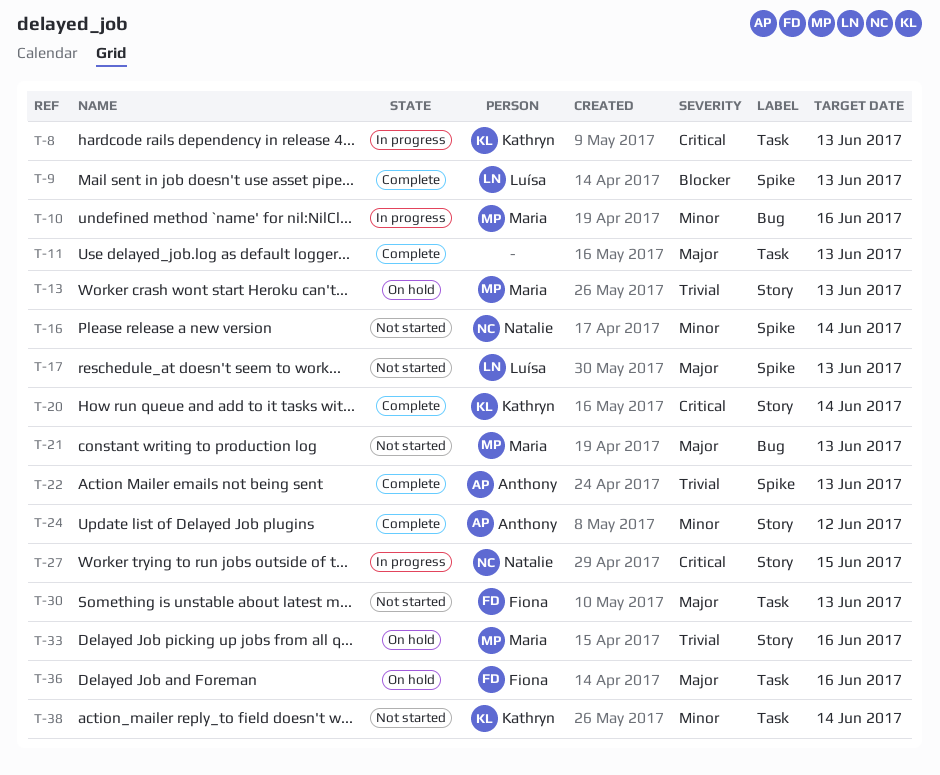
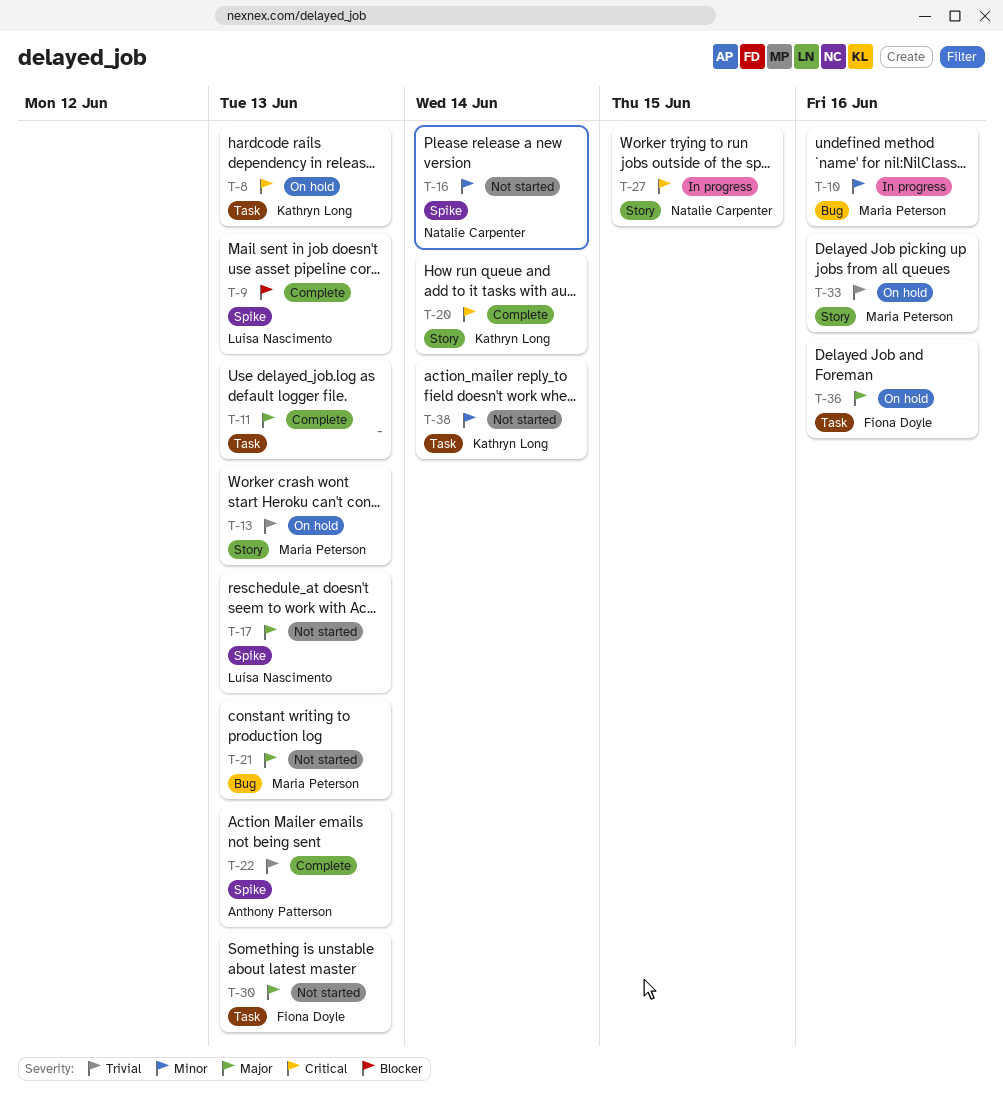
T-8, status: In progress -> On hold
T-24: present -> none

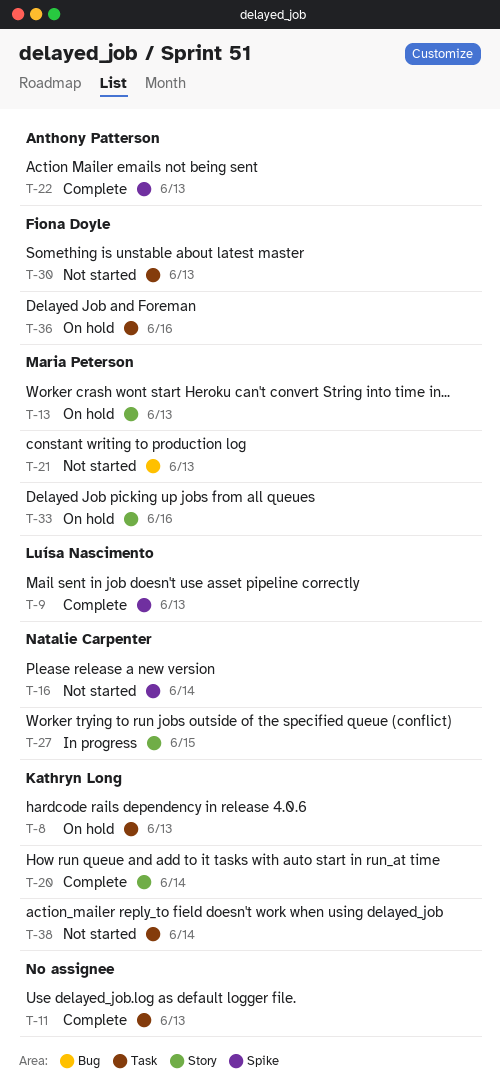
T-10: present -> none
T-17: present -> none

